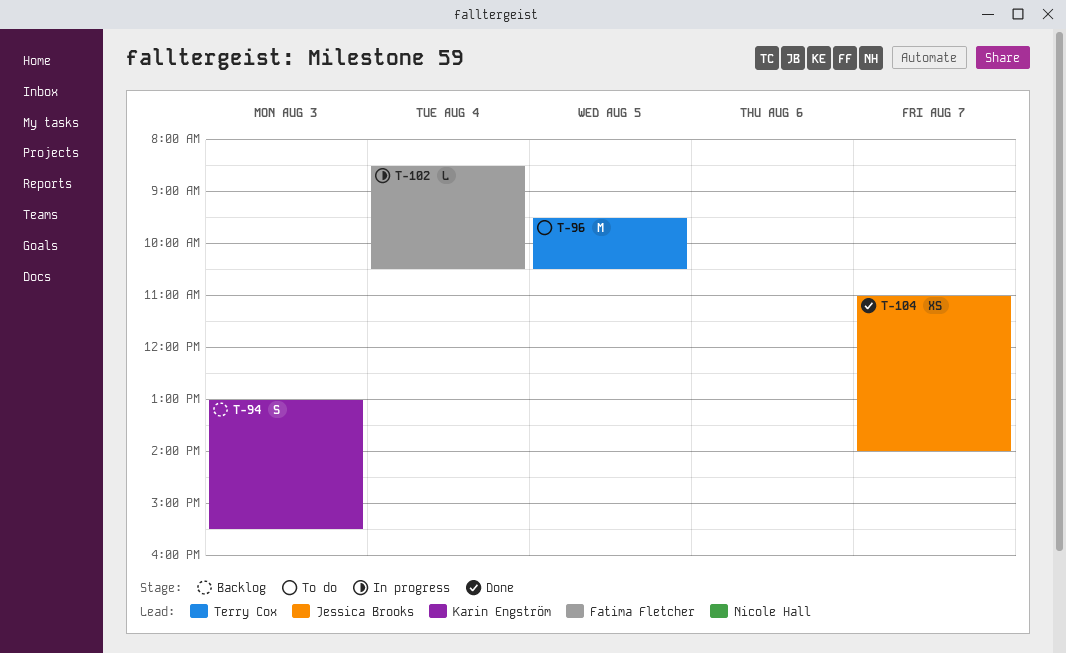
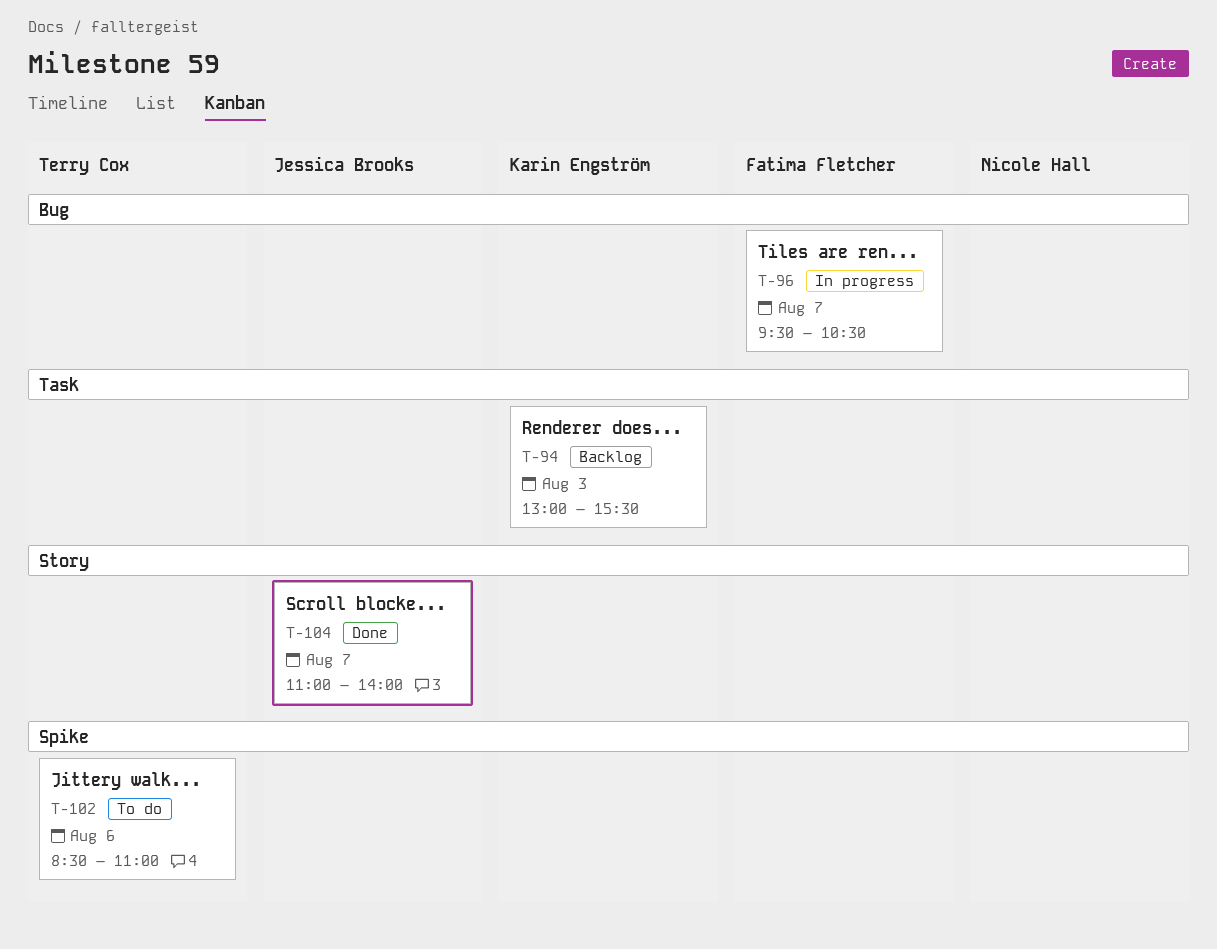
T-96, status: To do -> In progress
T-96, owner: Terry Cox -> Fatima Fletcher
T-96, day: Aug 5 -> Aug 7
T-102, status: In progress -> To do
T-102, owner: Fatima Fletcher -> Terry Cox
T-102, day: Aug 4 -> Aug 6
T-102, ends: 10:30 -> 11:00

